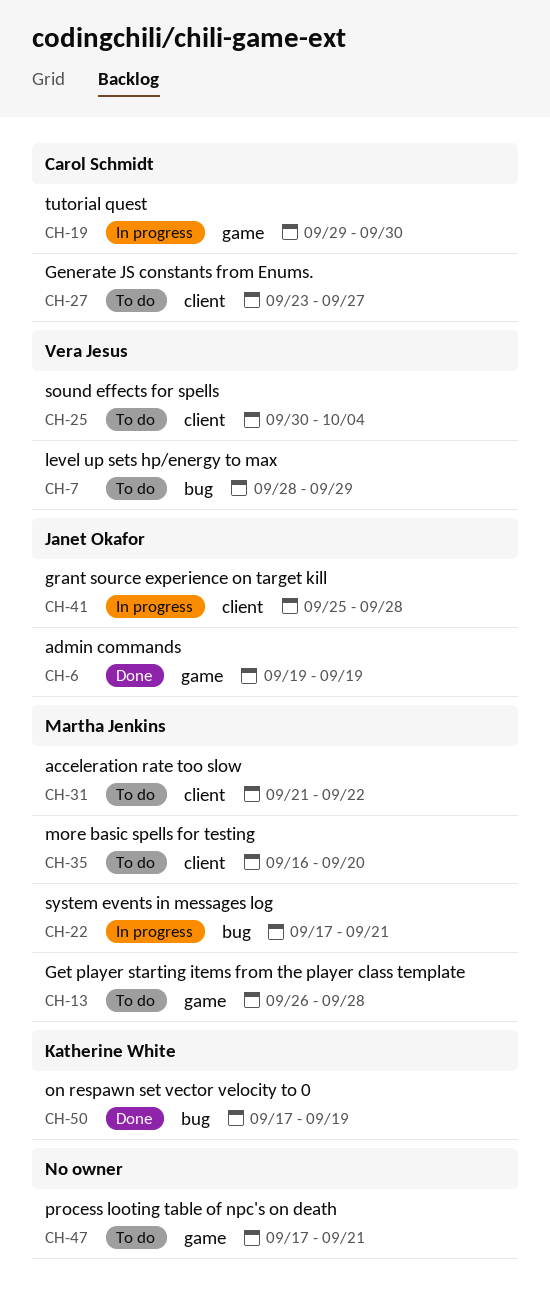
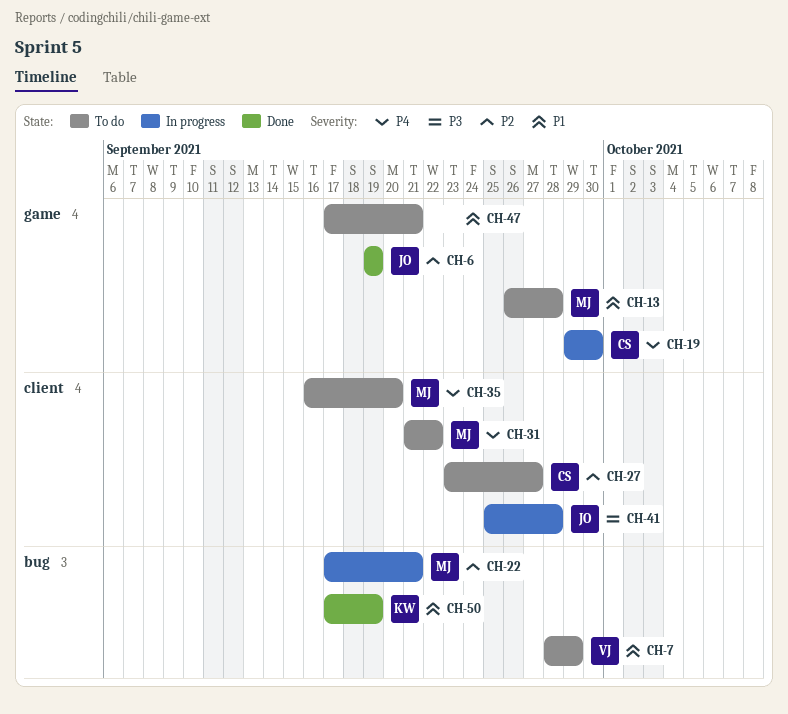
CH-25: present -> none

